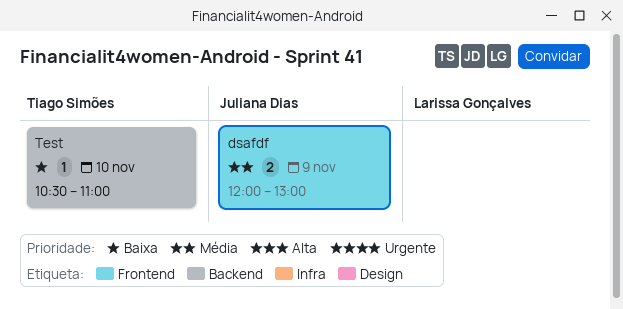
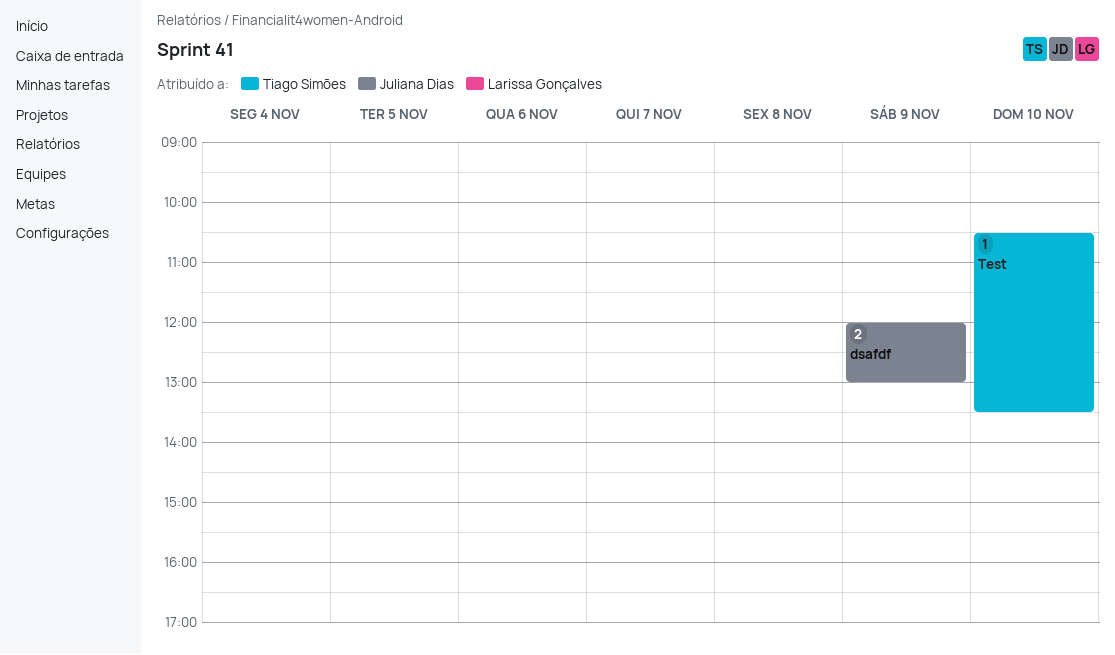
Test, ends: 11:00 -> 13:30

